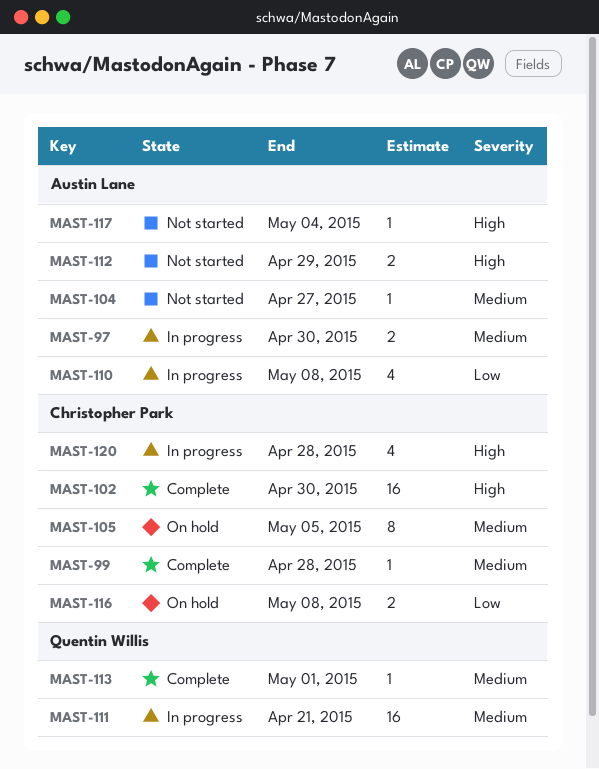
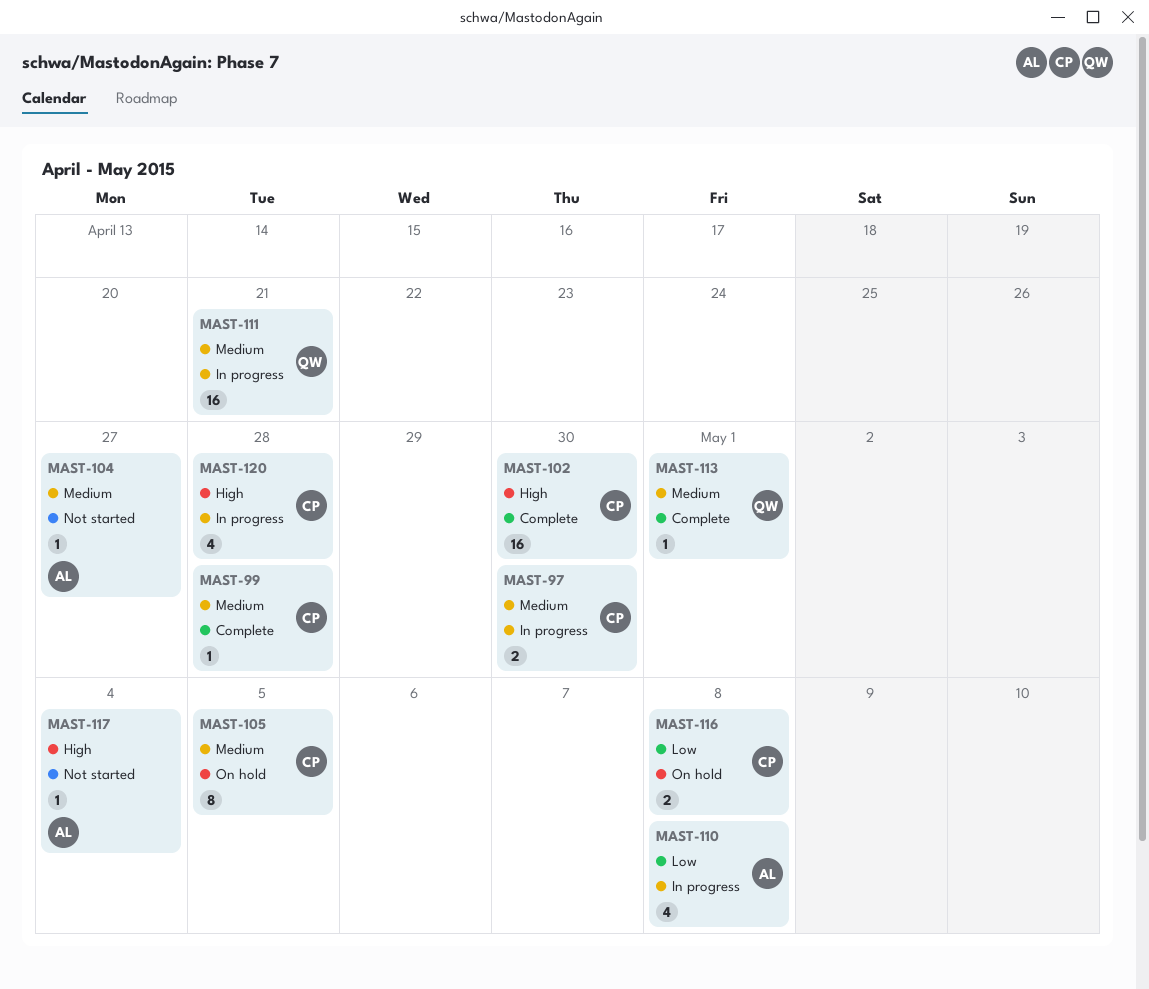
MAST-97, owner: Austin Lane -> Christopher Park
MAST-112: present -> none

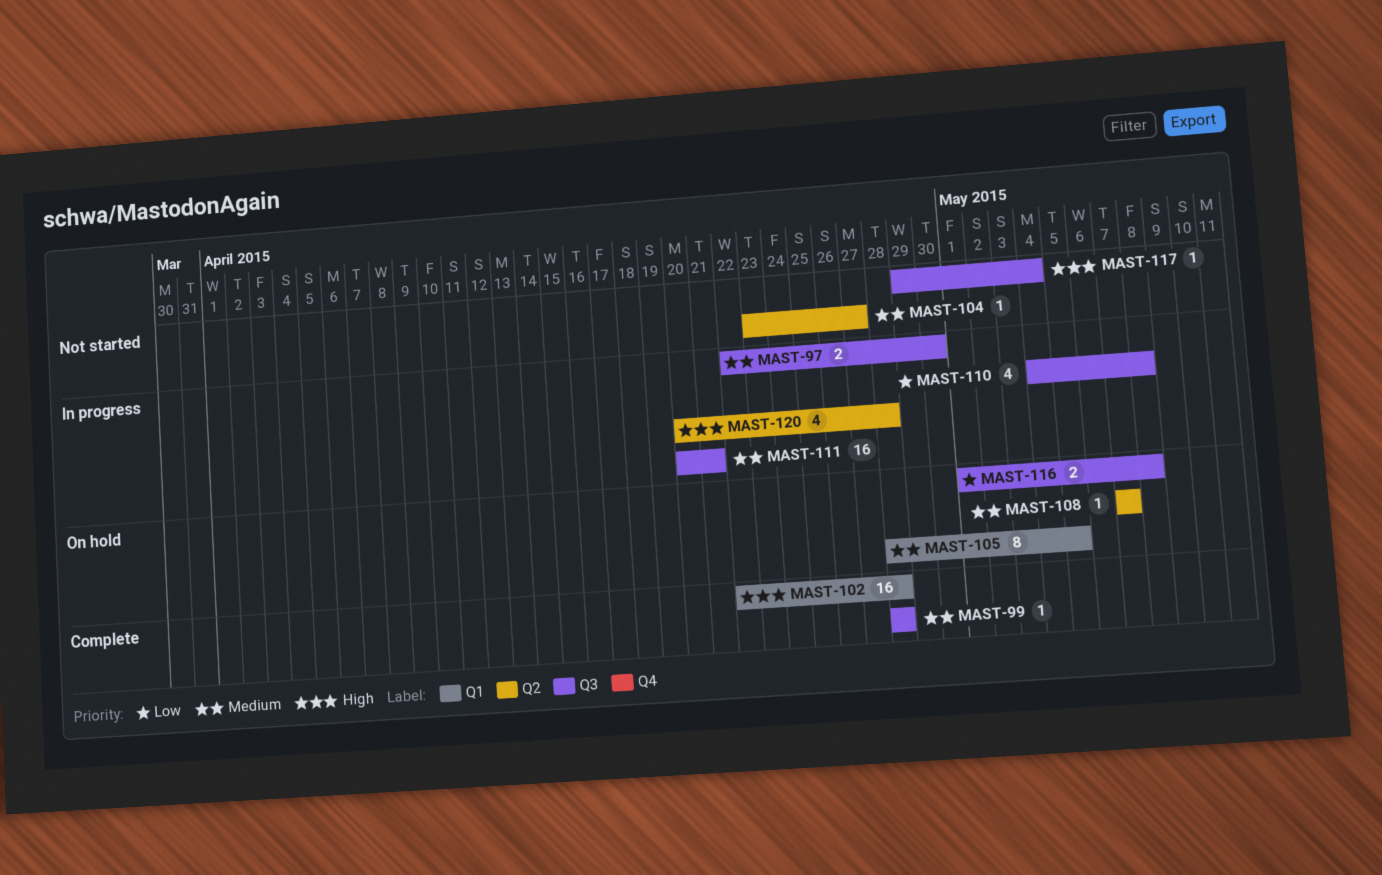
MAST-102, due: Apr 30 -> Apr 28
MAST-108: none -> present
MAST-113: present -> none

